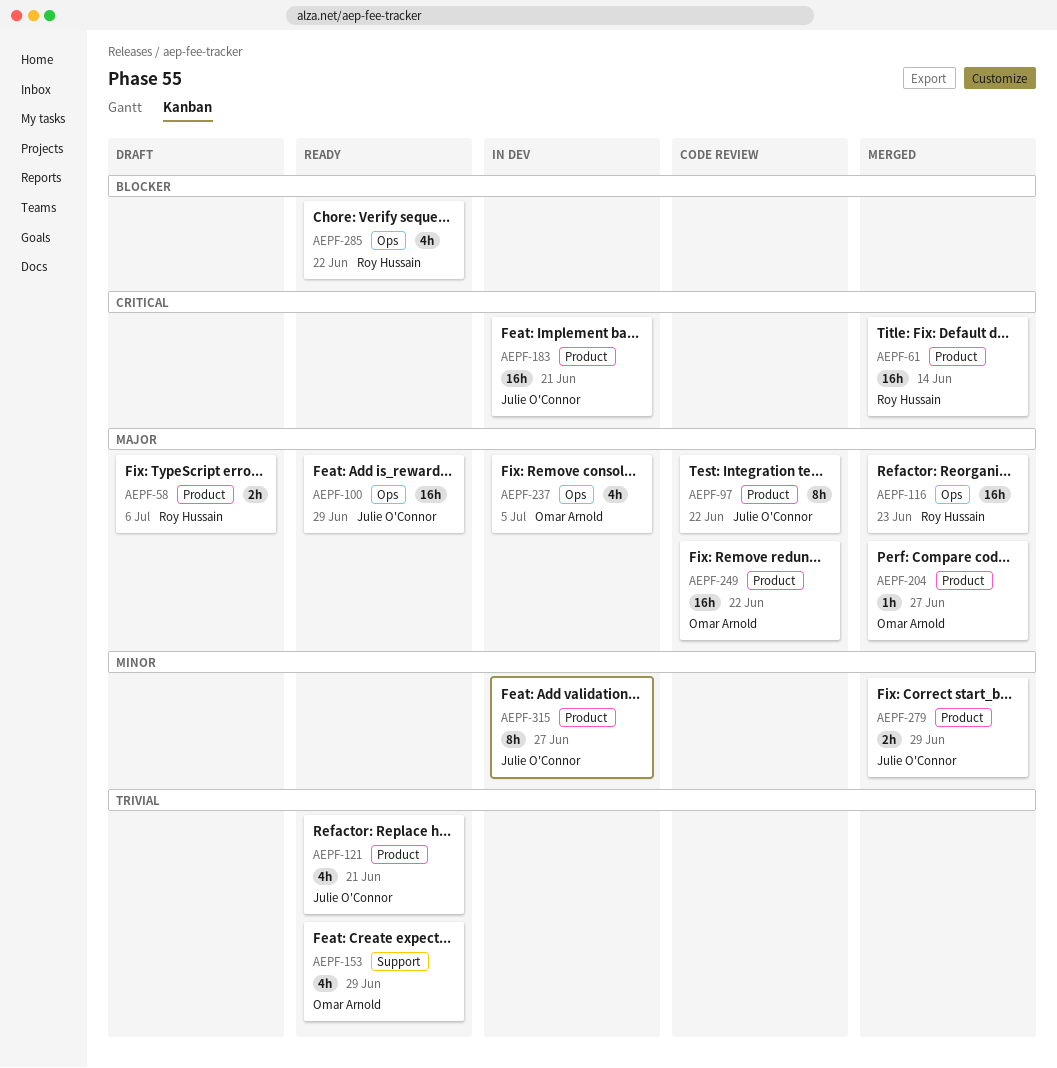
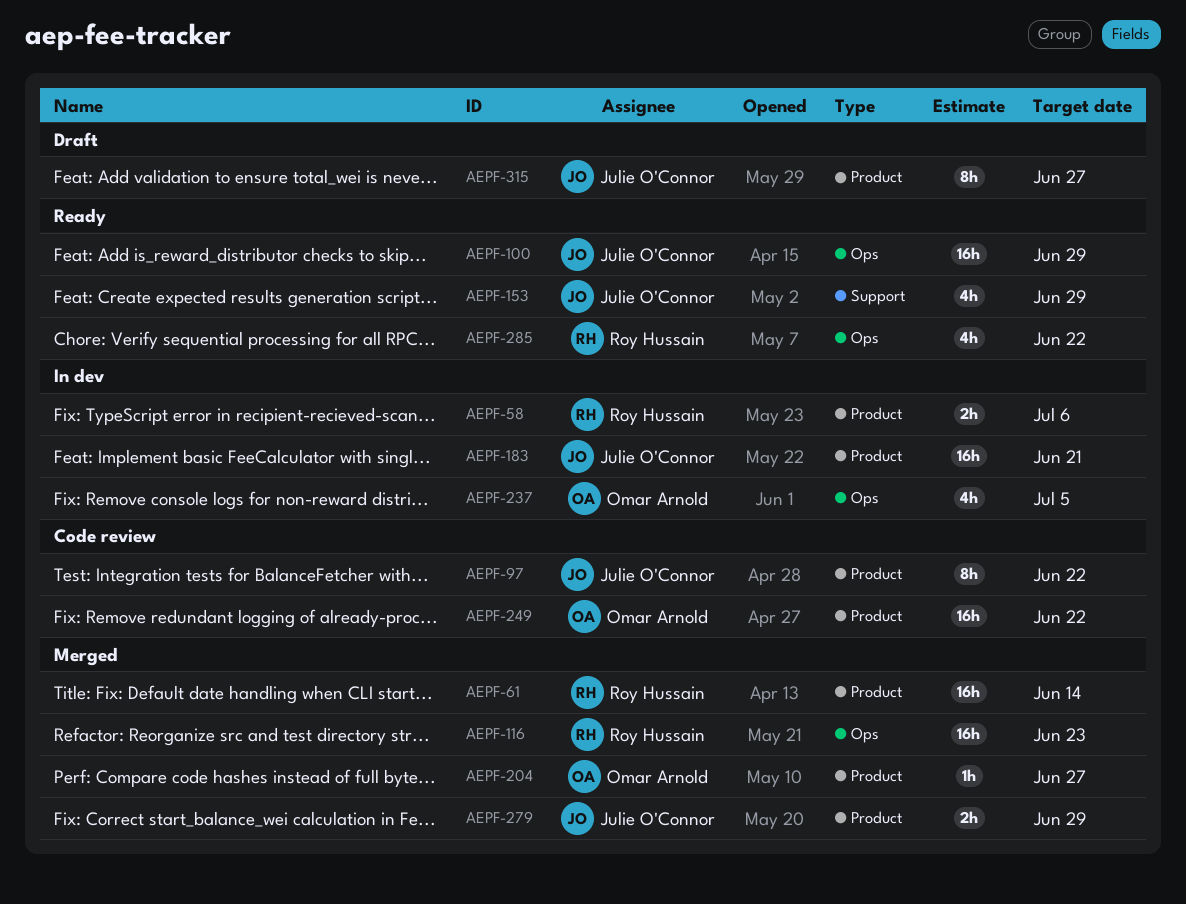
AEPF-58, status: Draft -> In dev
AEPF-121: present -> none
AEPF-153, owner: Omar Arnold -> Julie O'Connor
AEPF-315, status: In dev -> Draft

